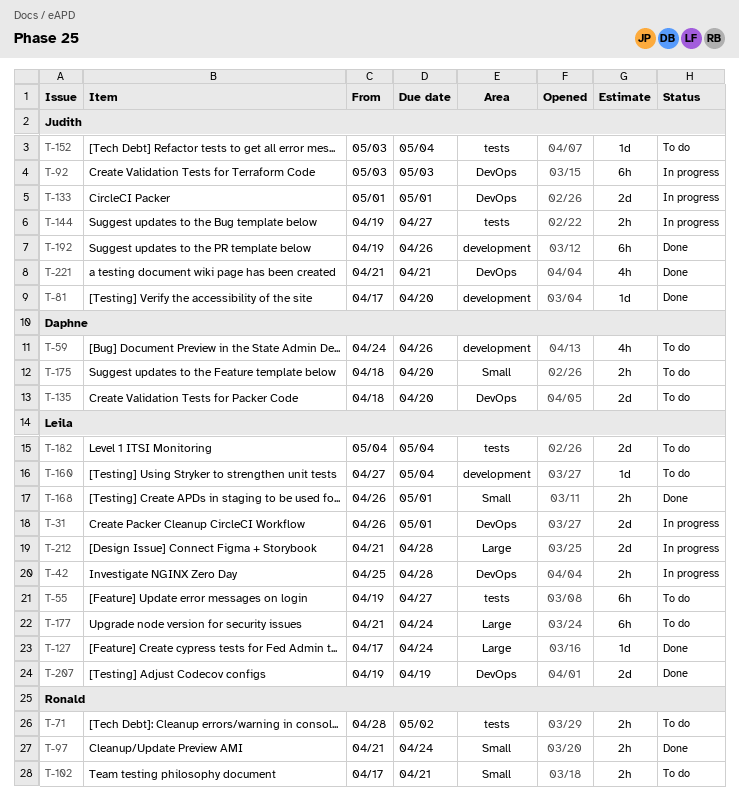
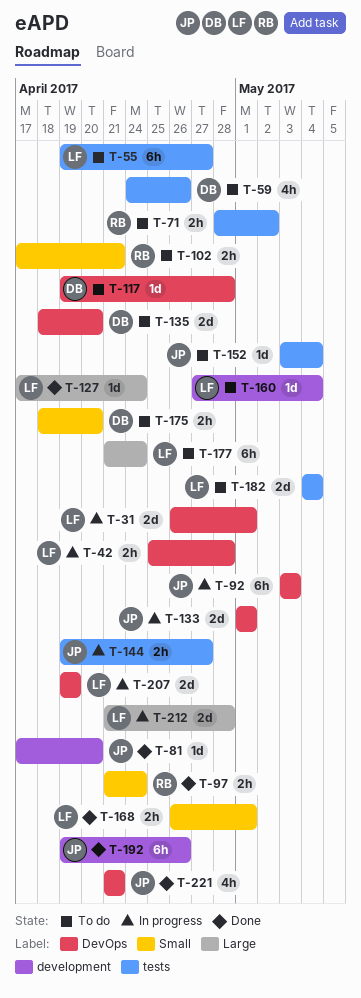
T-59, label: development -> tests
T-117: none -> present
T-207, status: Done -> In progress

